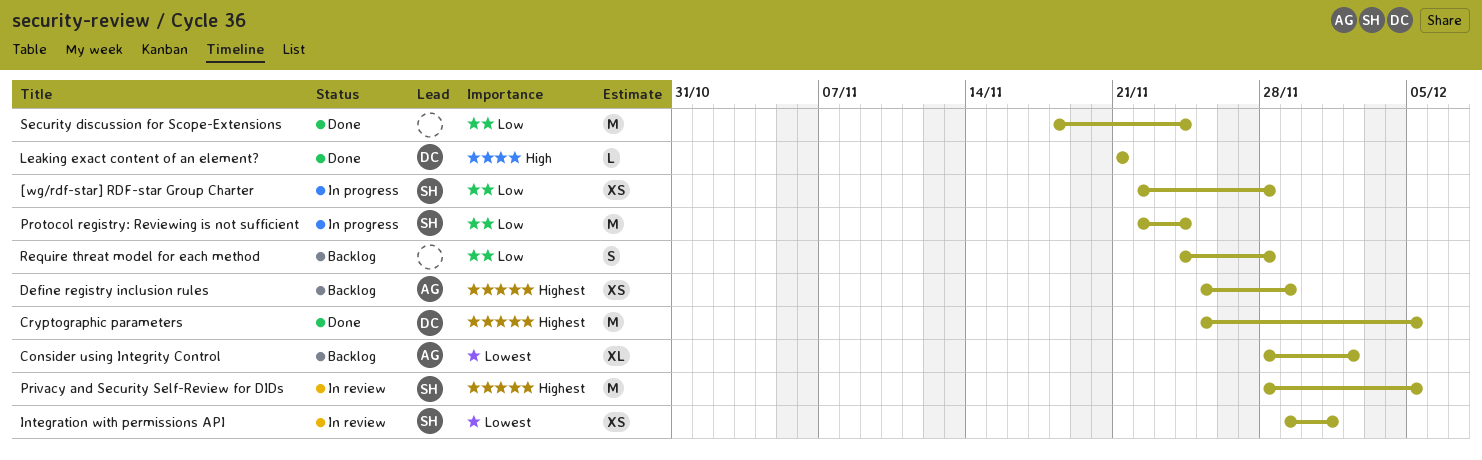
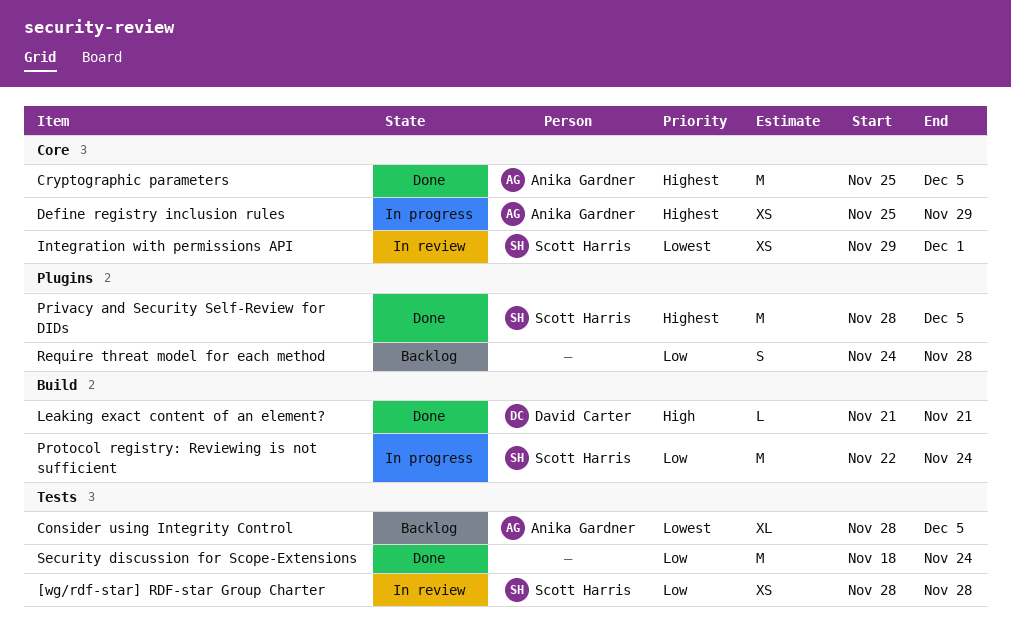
[wg/rdf-star] RDF-star Group Charter, status: In progress -> In review
[wg/rdf-star] RDF-star Group Charter, start: Nov 22 -> Nov 28
Consider using Integrity Control, due: Dec 2 -> Dec 5
Cryptographic parameters, owner: David Carter -> Anika Gardner
Define registry inclusion rules, status: Backlog -> In progress
Privacy and Security Self-Review for DIDs, status: In review -> Done

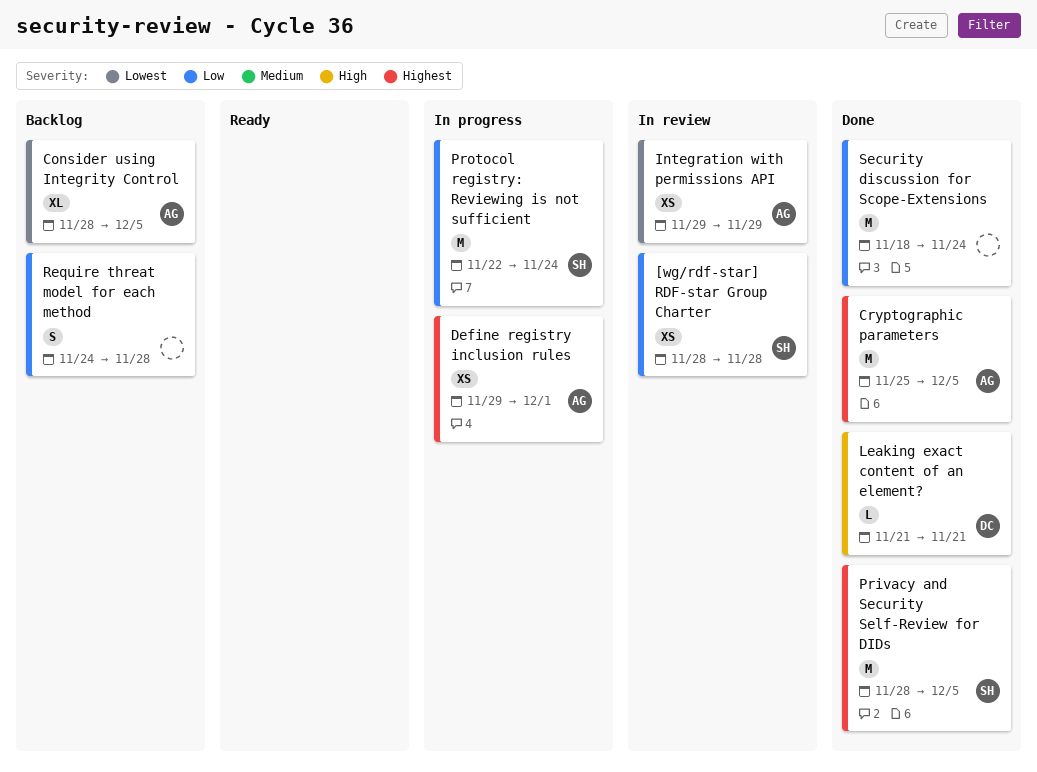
Define registry inclusion rules, start: Nov 25 -> Nov 29
Define registry inclusion rules, due: Nov 29 -> Dec 1
Integration with permissions API, owner: Scott Harris -> Anika Gardner
Integration with permissions API, due: Dec 1 -> Nov 29

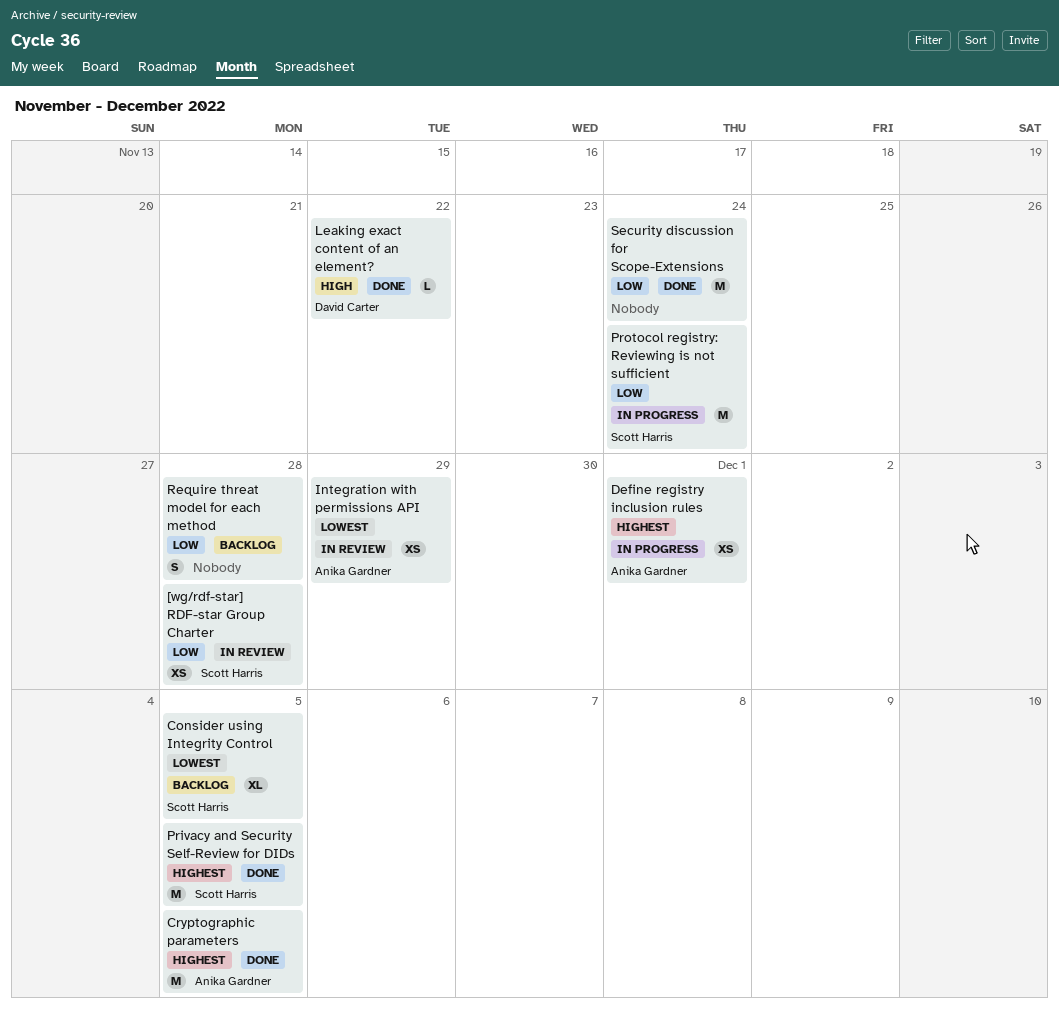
Consider using Integrity Control, owner: Anika Gardner -> Scott Harris
Leaking exact content of an element?, due: Nov 21 -> Nov 22

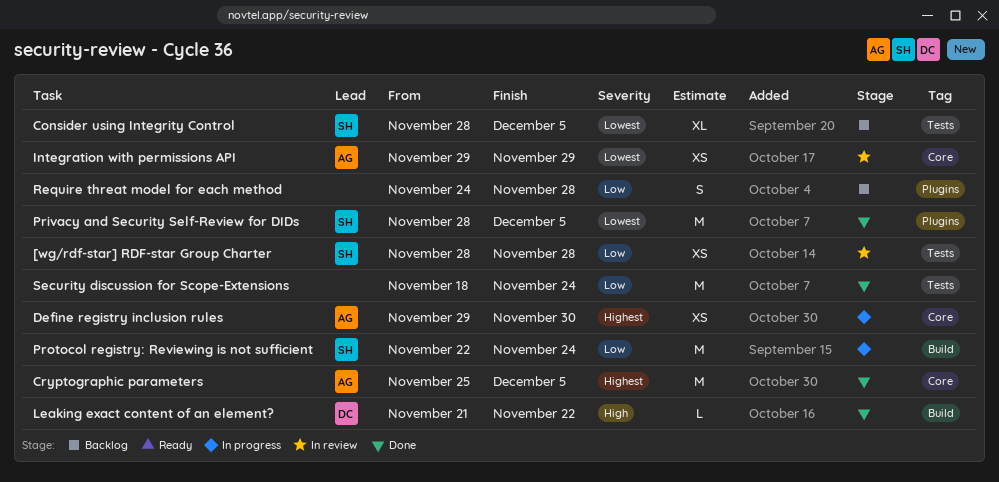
Define registry inclusion rules, due: Dec 1 -> Nov 30
Privacy and Security Self-Review for DIDs, priority: Highest -> Lowest

